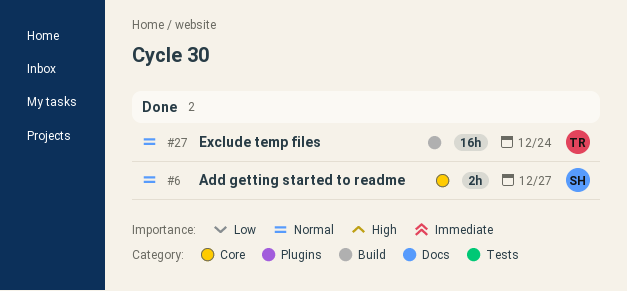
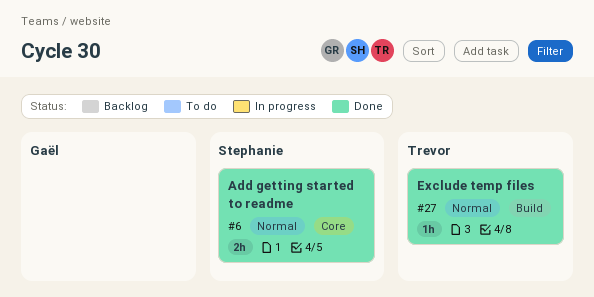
#27, estimate: 16h -> 1h

